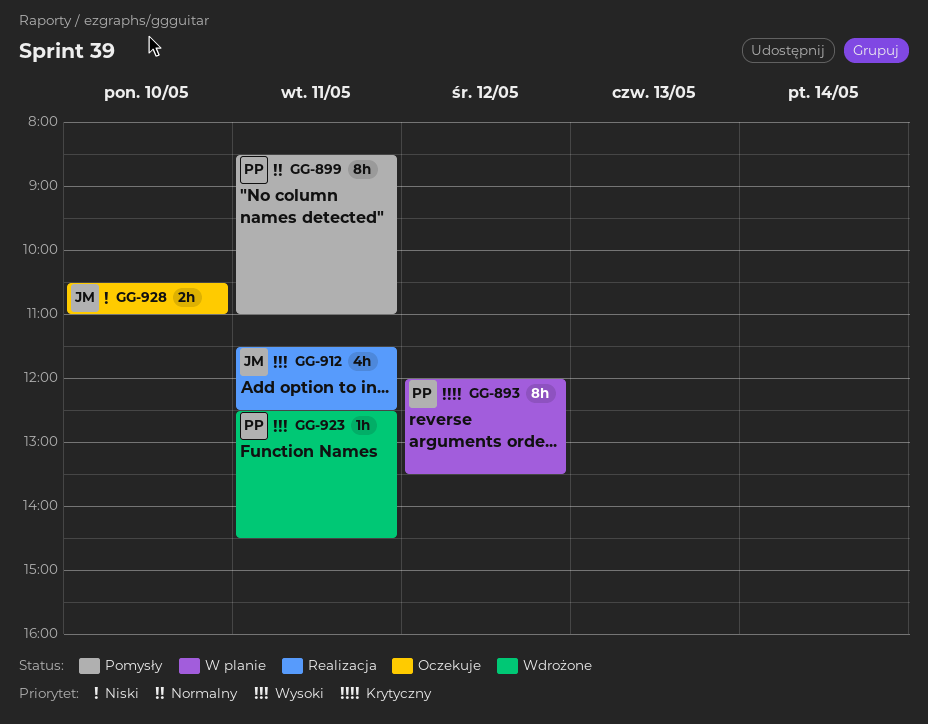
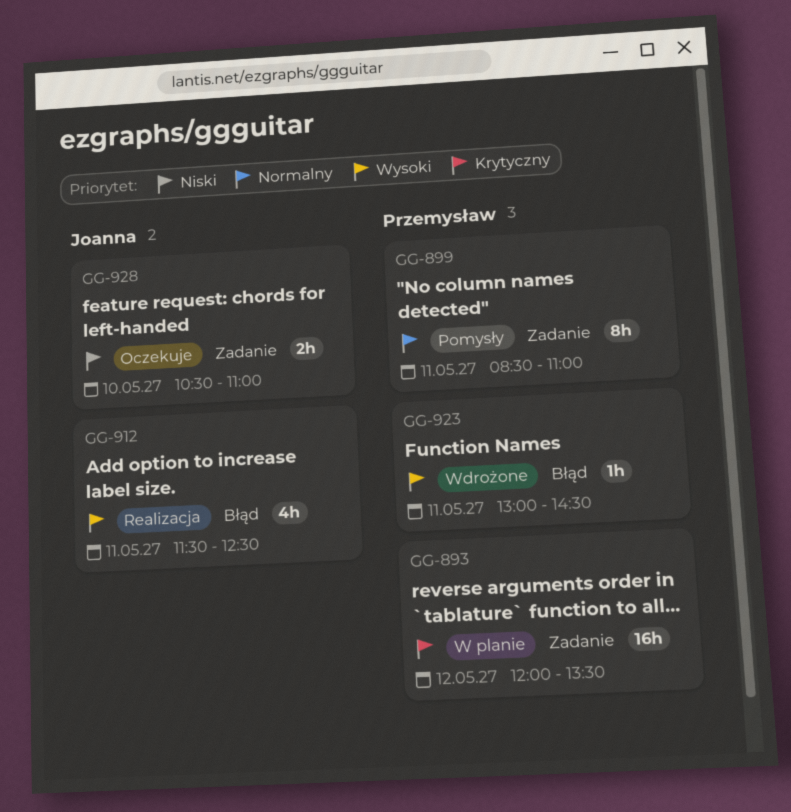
GG-893, estimate: 8h -> 16h
GG-923, begins: 12:30 -> 13:00

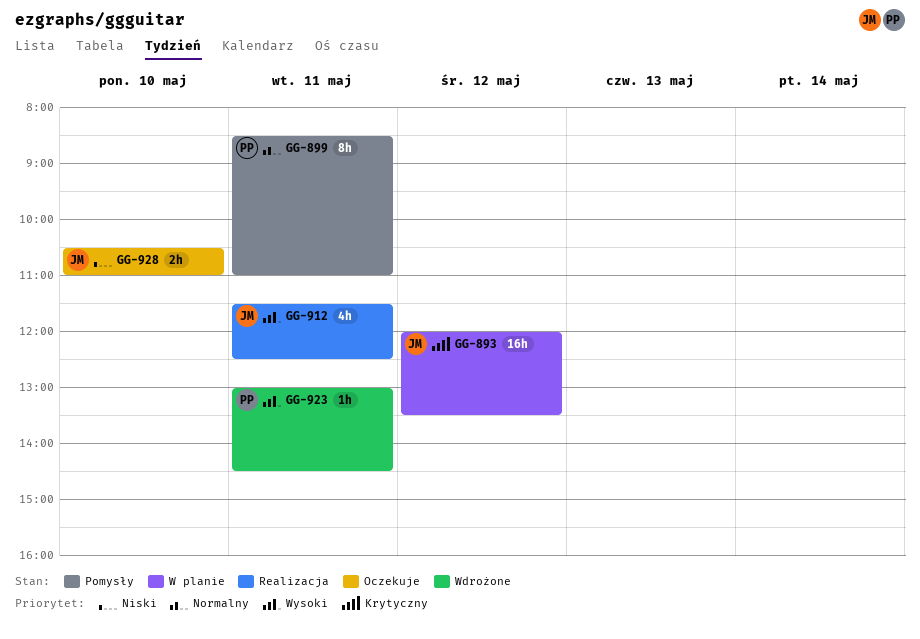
GG-893, owner: Przemysław -> Joanna

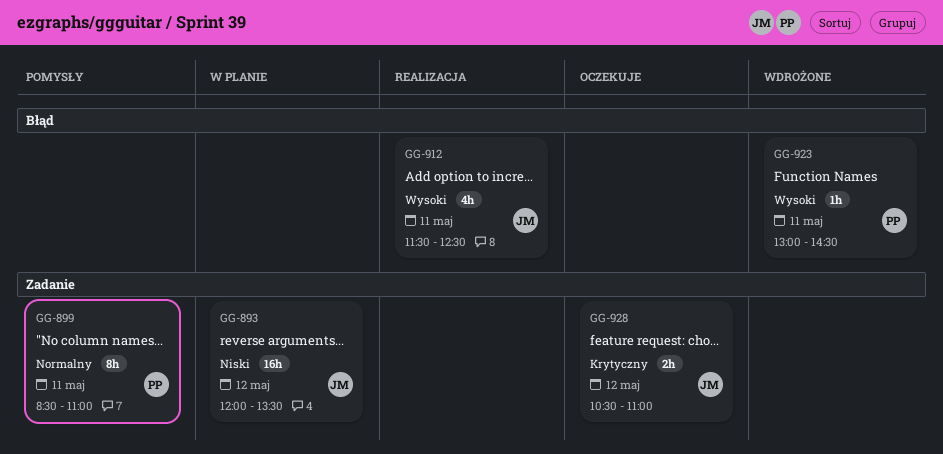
GG-893, priority: Krytyczny -> Niski
GG-928, priority: Niski -> Krytyczny
GG-928, day: May 10 -> May 12

